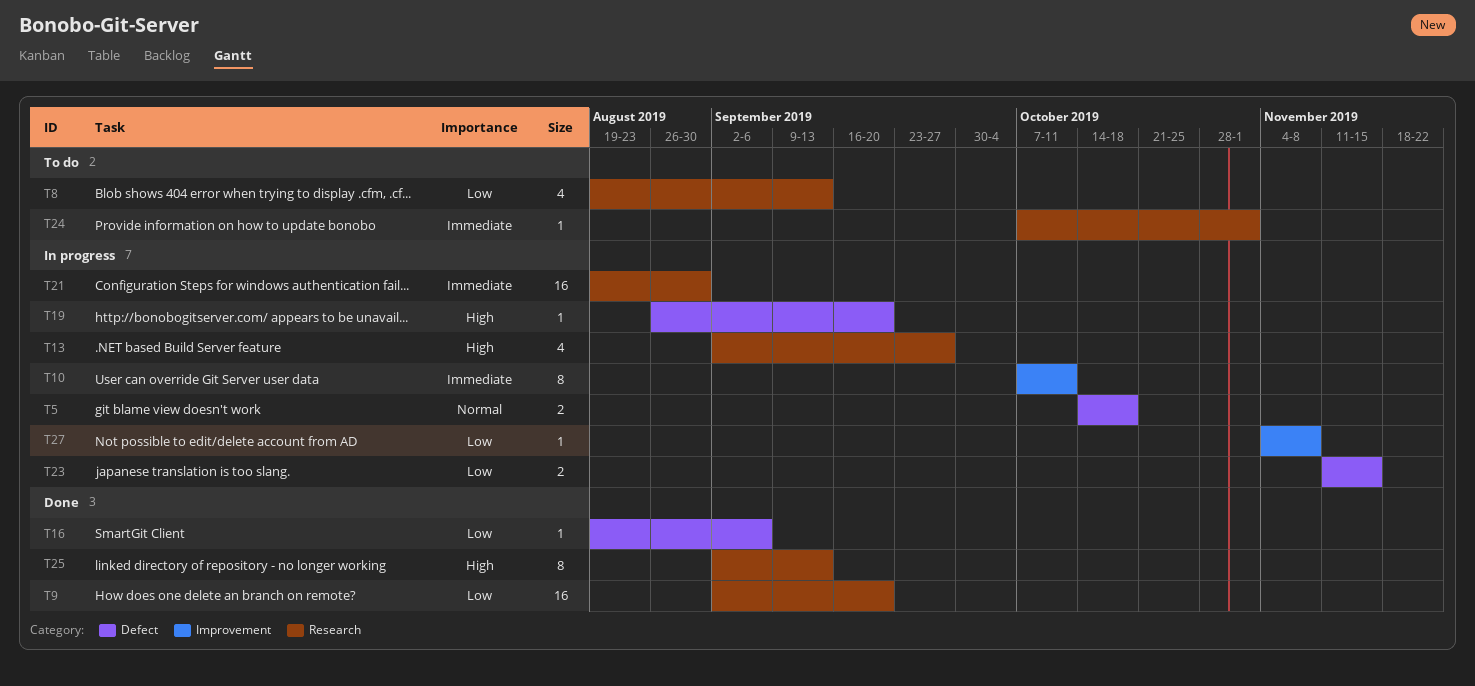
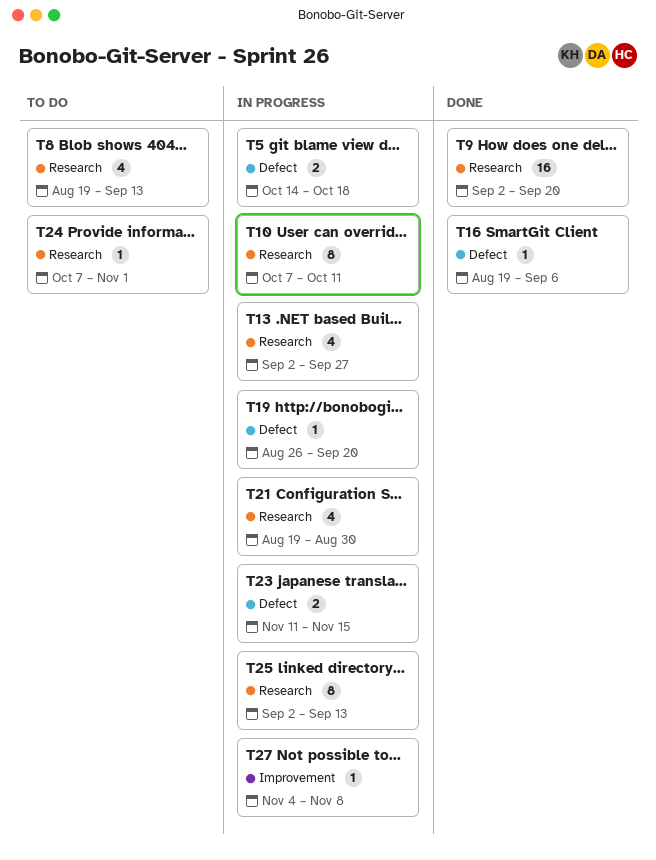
T10, label: Improvement -> Research
T21, estimate: 16 -> 4
T25, status: Done -> In progress

